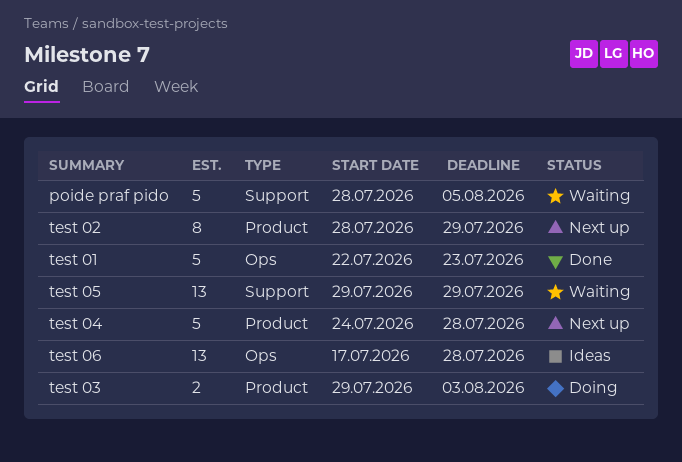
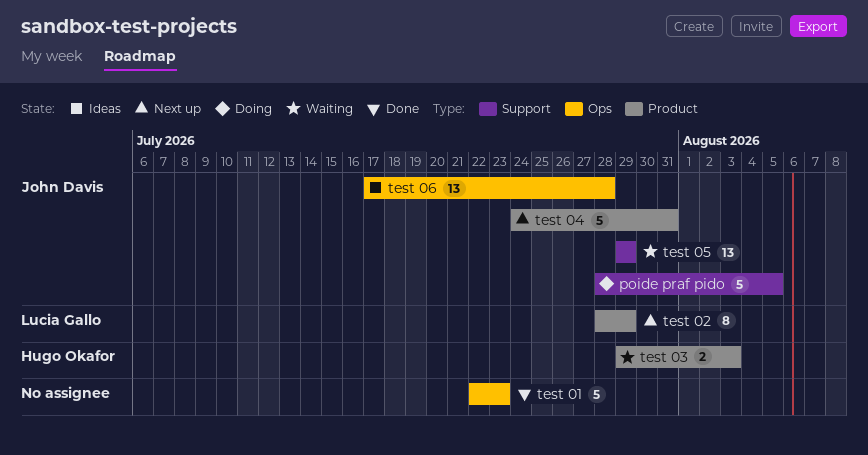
poide praf pido, status: Waiting -> Doing
test 03, status: Doing -> Waiting
test 04, due: Jul 28 -> Jul 31

